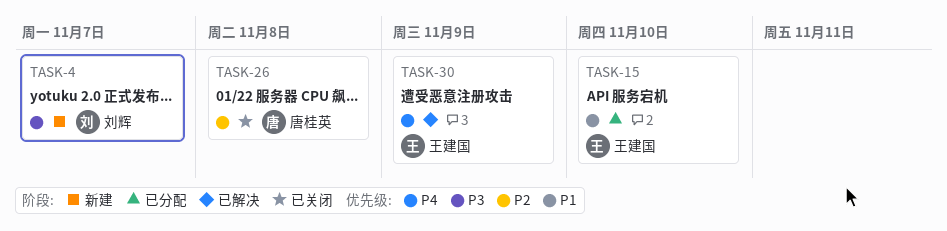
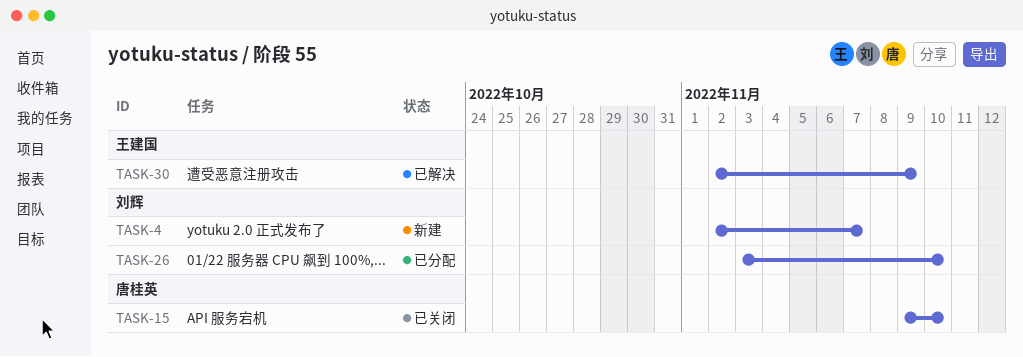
TASK-15, status: 已分配 -> 已关闭
TASK-15, owner: 王建国 -> 唐桂英
TASK-26, status: 已关闭 -> 已分配
TASK-26, owner: 唐桂英 -> 刘辉
TASK-26, due: Nov 8 -> Nov 10

